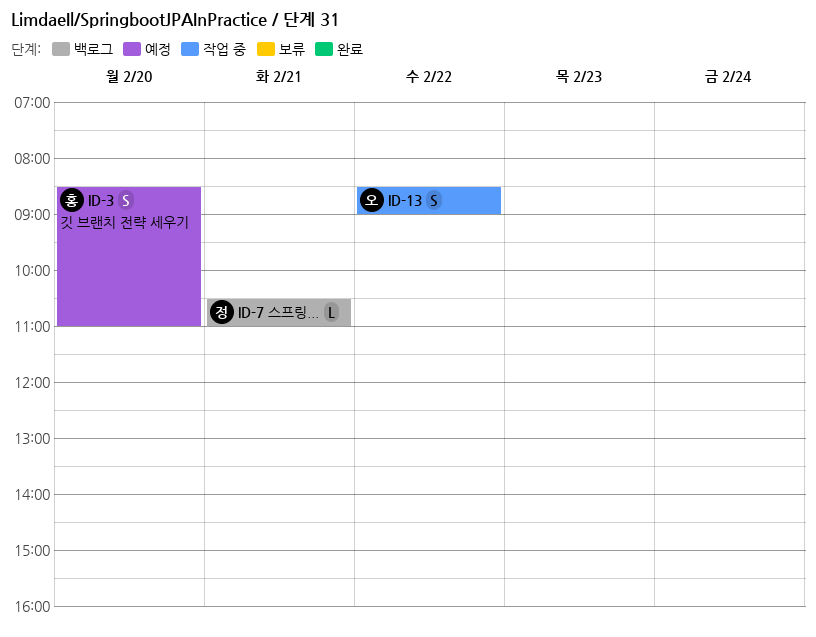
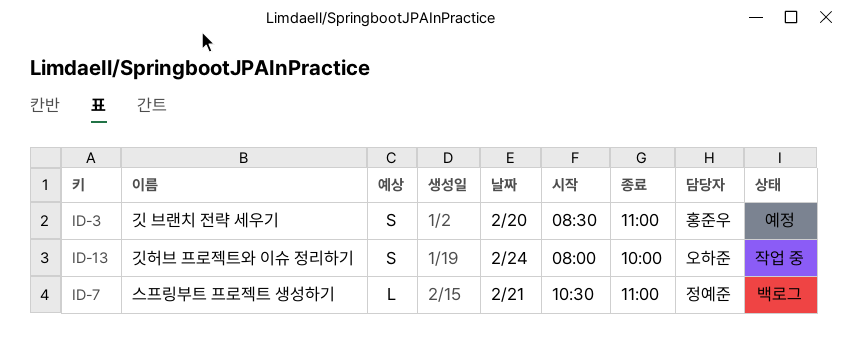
ID-13, day: Feb 22 -> Feb 24
ID-13, begins: 08:30 -> 08:00
ID-13, ends: 09:00 -> 10:00

